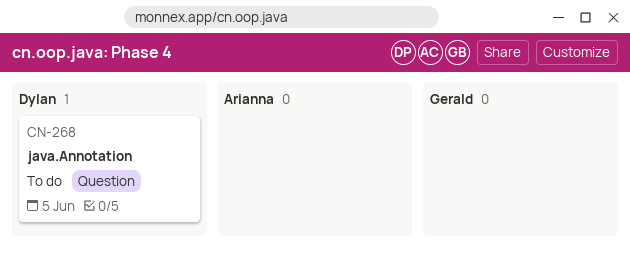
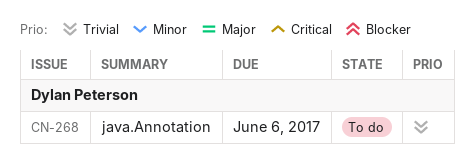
CN-268, due: Jun 5 -> Jun 6

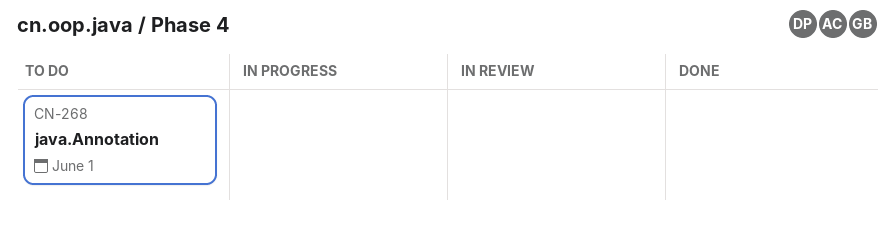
CN-268, due: Jun 6 -> Jun 1

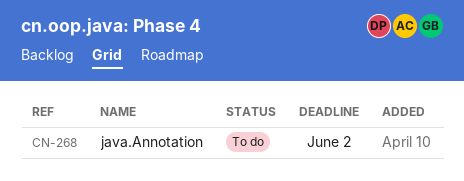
CN-268, due: Jun 1 -> Jun 2

